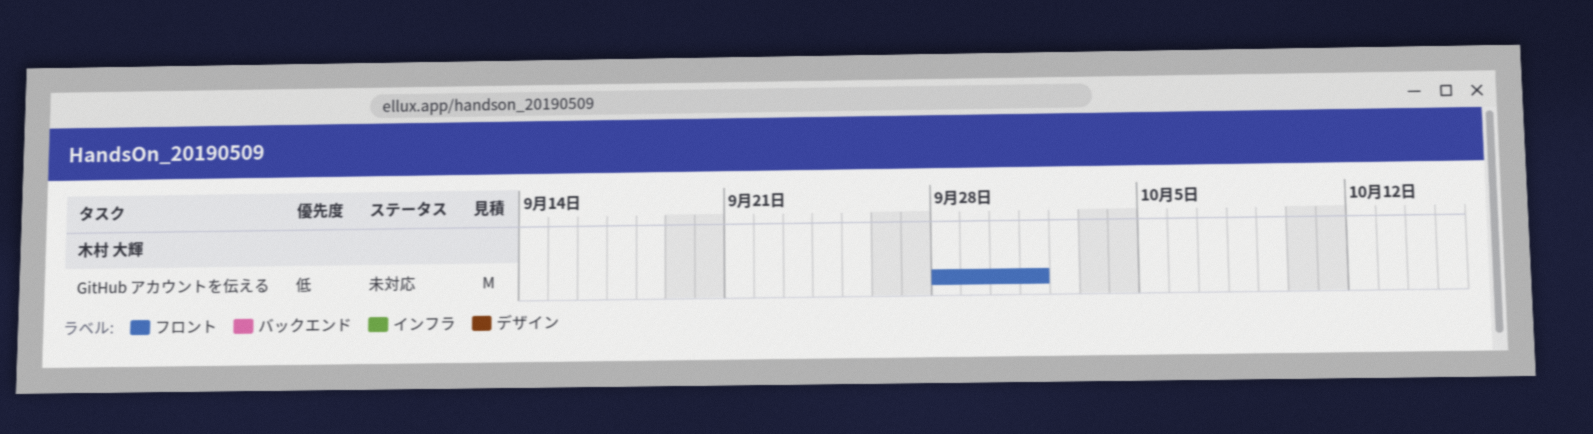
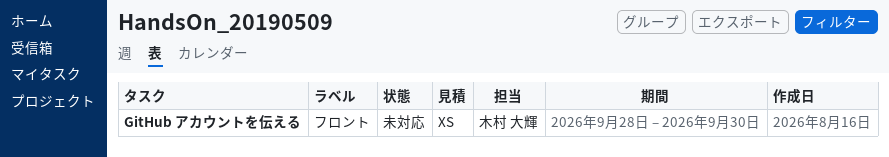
GitHub アカウントを伝える, estimate: M -> XS
GitHub アカウントを伝える, due: Oct 1 -> Sep 30

